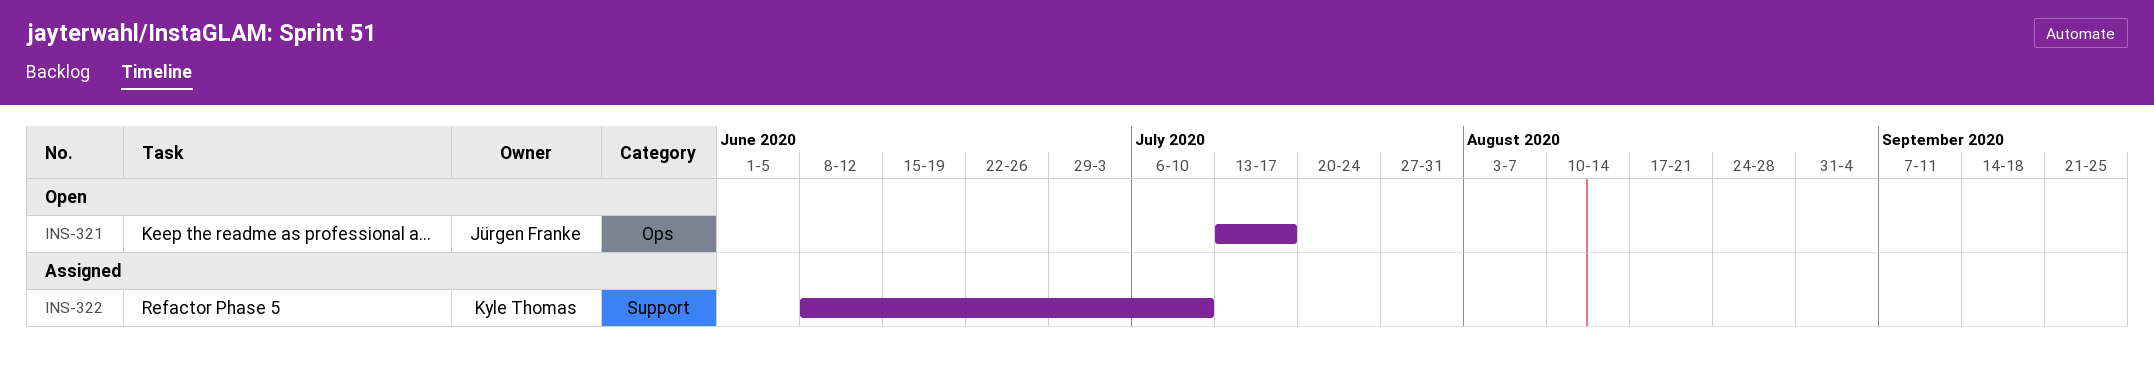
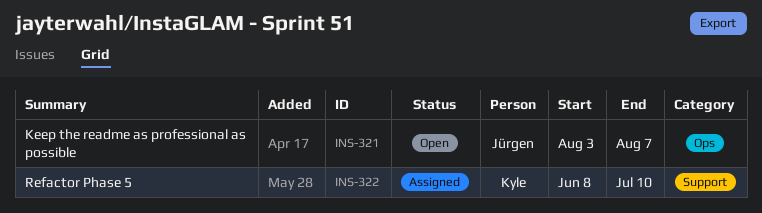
INS-321, start: Jul 13 -> Aug 3
INS-321, due: Jul 17 -> Aug 7

